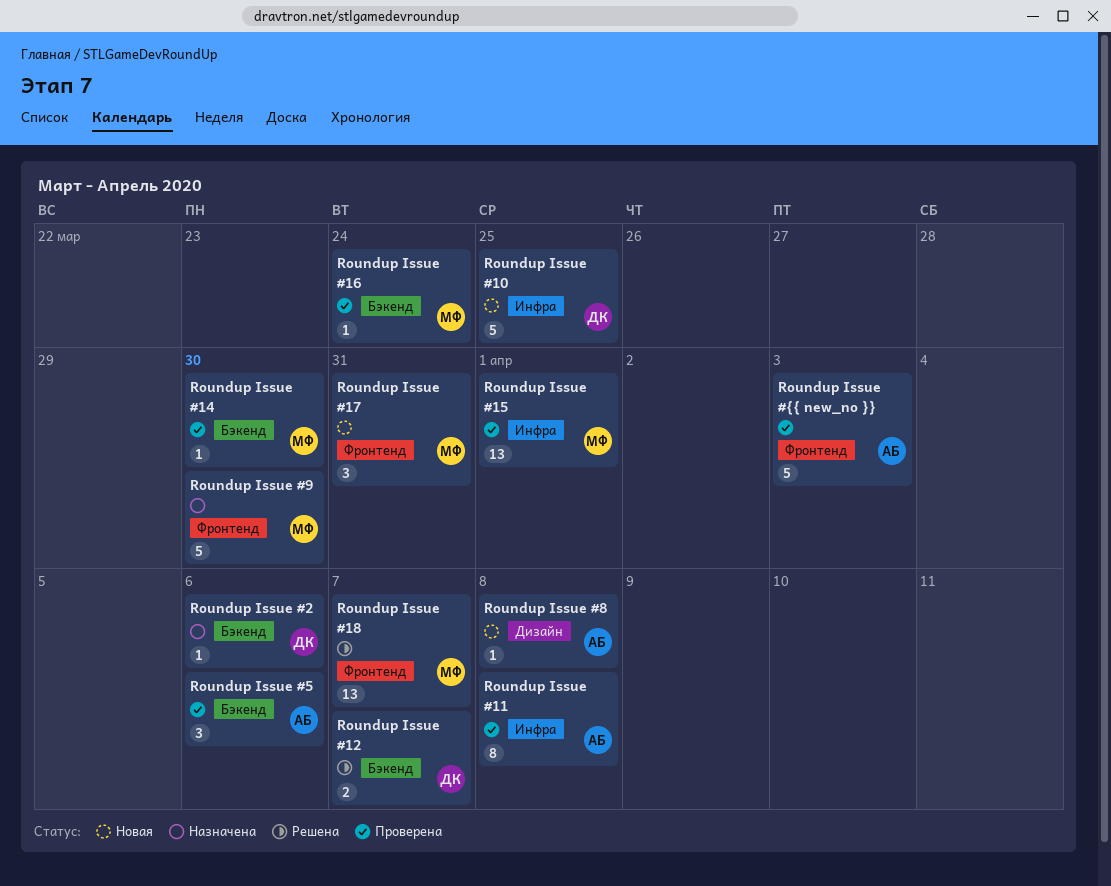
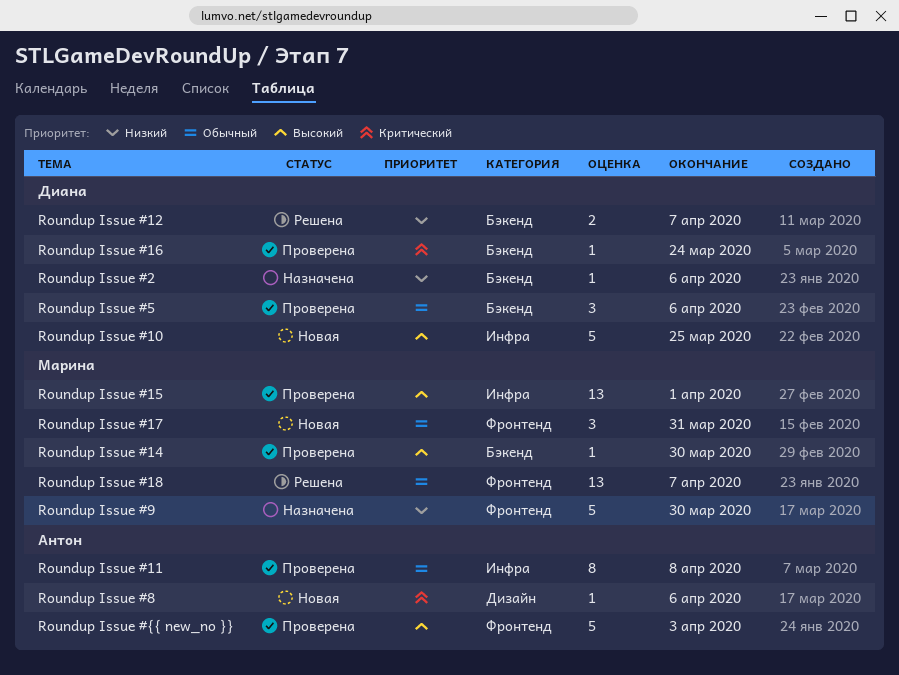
Roundup Issue #16, owner: Марина -> Диана
Roundup Issue #5, owner: Антон -> Диана
Roundup Issue #8, due: Apr 8 -> Apr 6

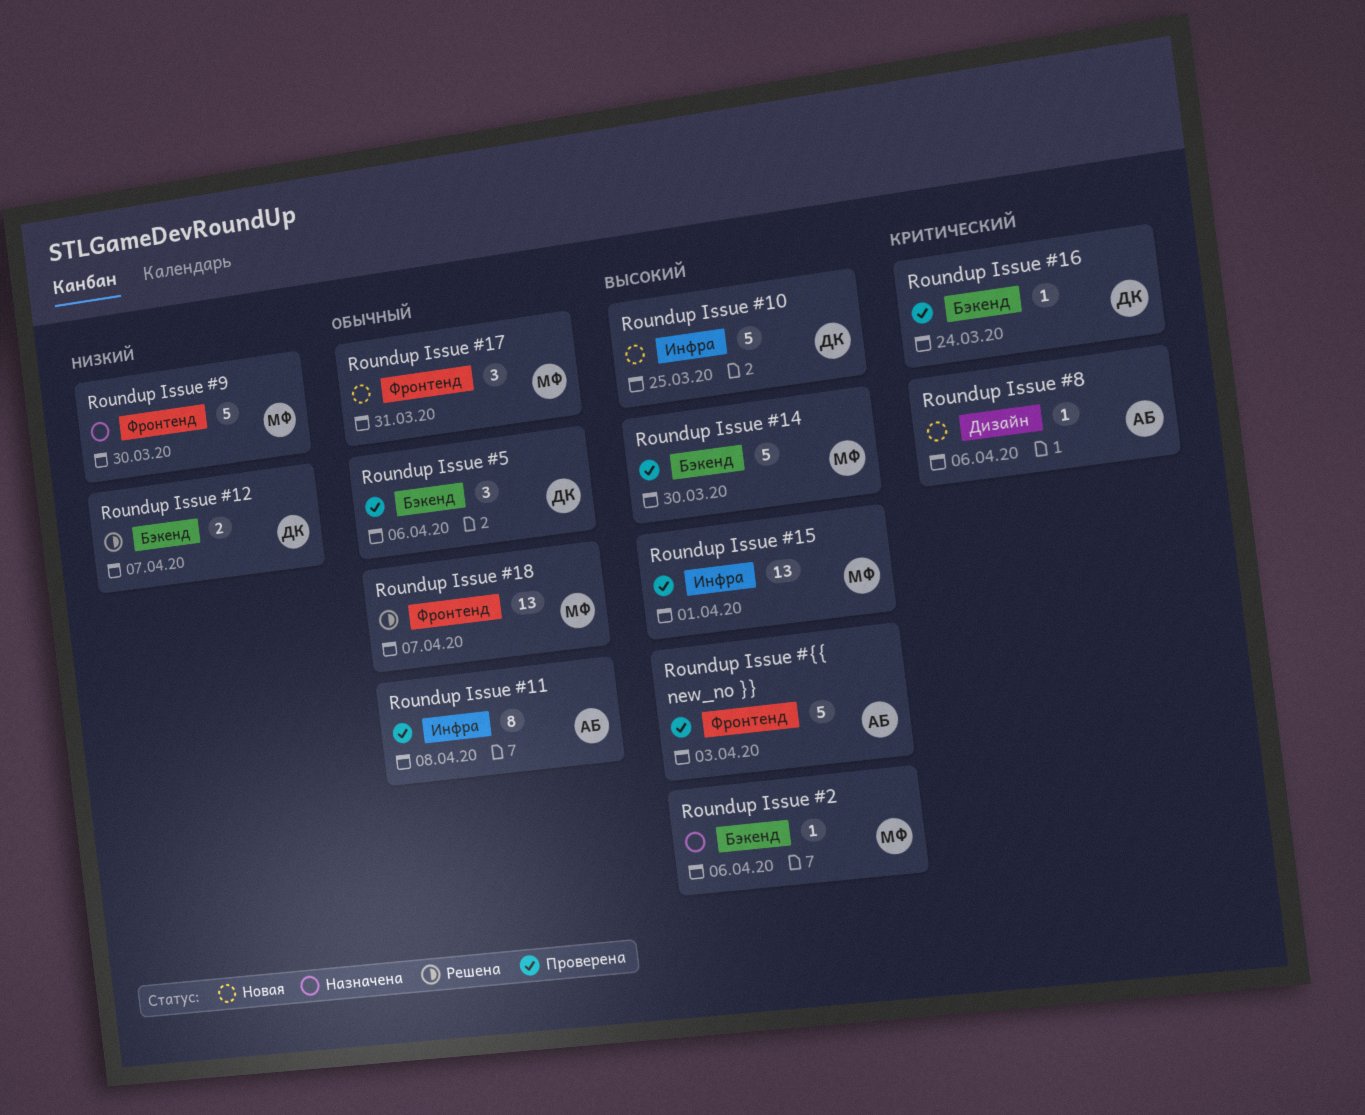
Roundup Issue #14, estimate: 1 -> 5
Roundup Issue #2, owner: Диана -> Марина
Roundup Issue #2, priority: Низкий -> Высокий

